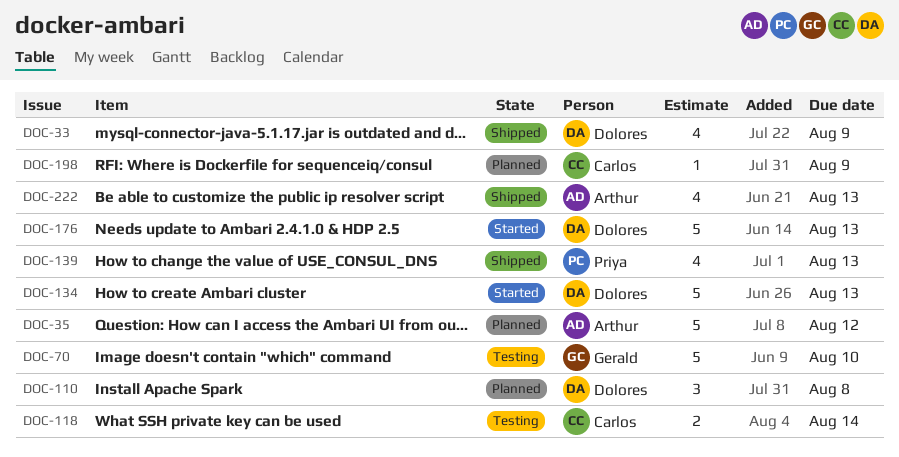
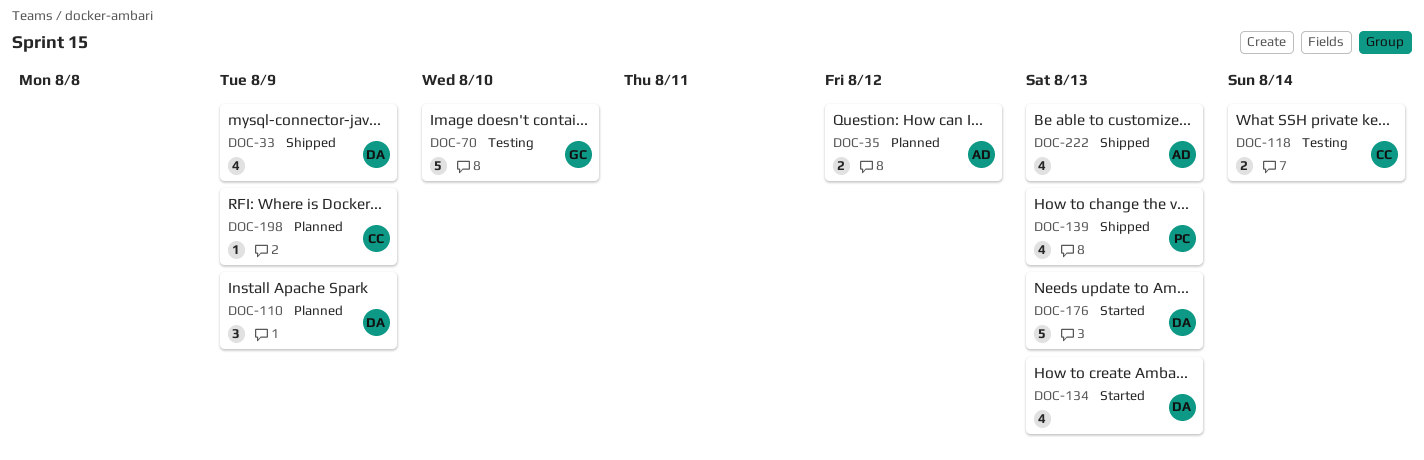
DOC-35, estimate: 5 -> 2
DOC-110, due: Aug 8 -> Aug 9
DOC-134, estimate: 5 -> 4

